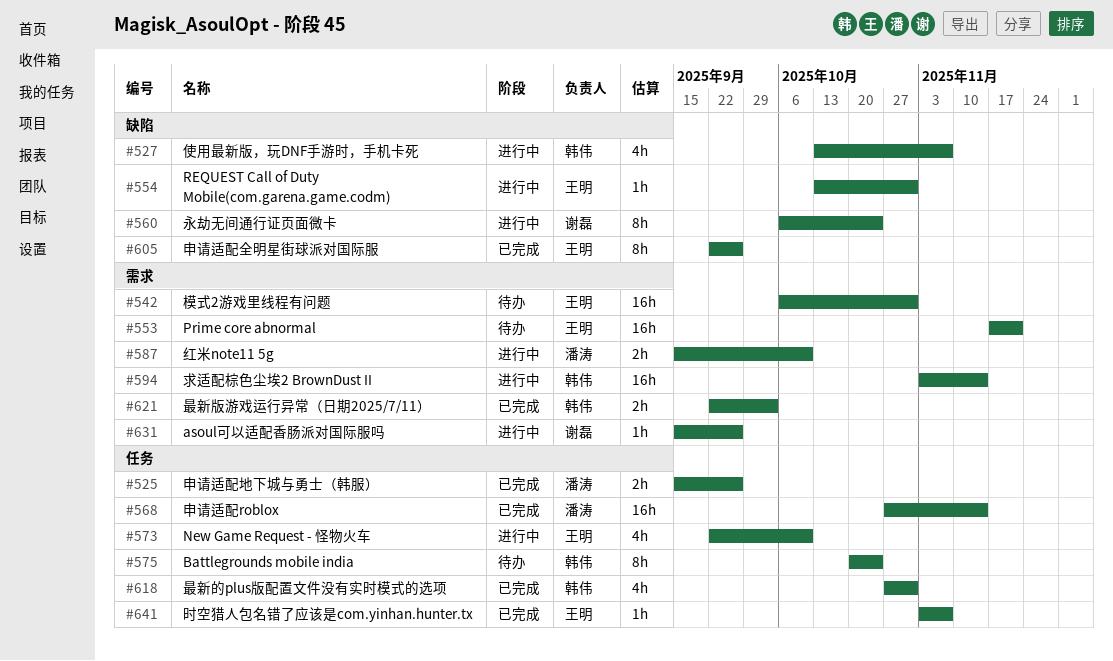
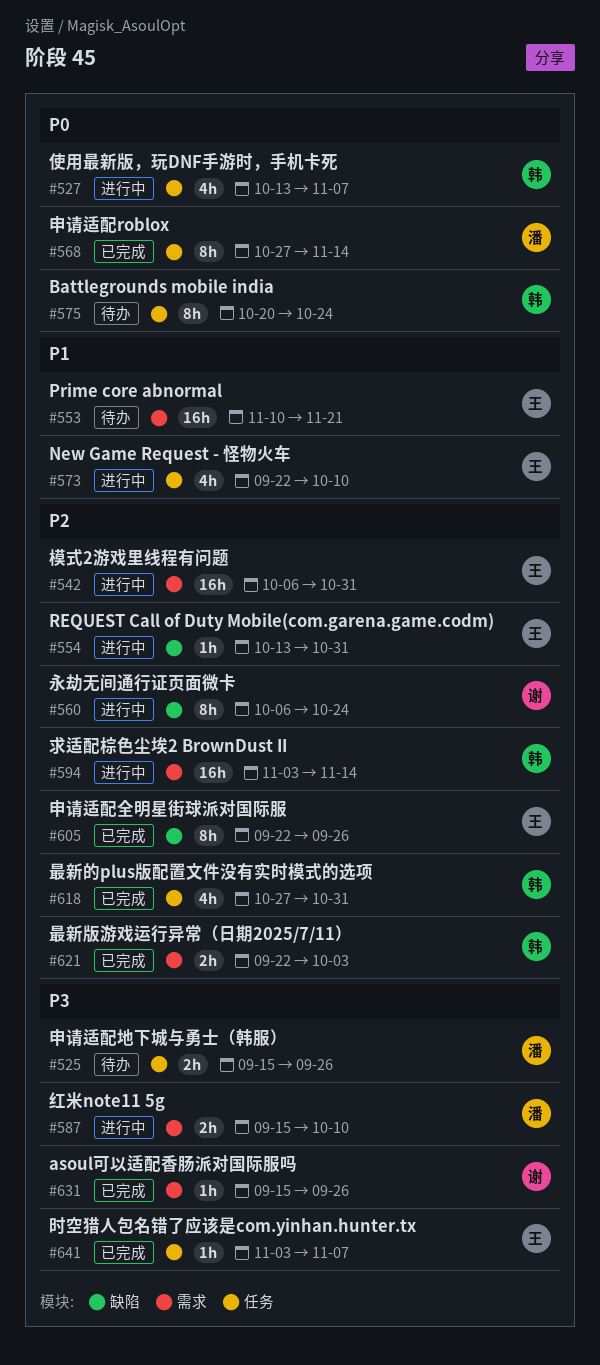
#525, status: 已完成 -> 待办
#527, label: 缺陷 -> 任务
#542, status: 待办 -> 进行中
#553, start: Nov 17 -> Nov 10
#568, estimate: 16h -> 8h
#631, status: 进行中 -> 已完成

